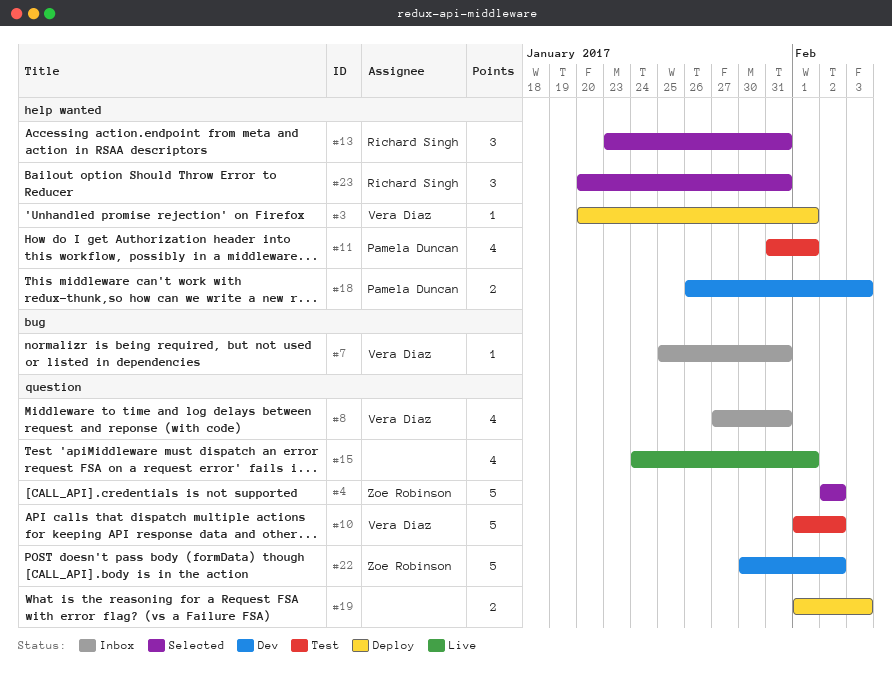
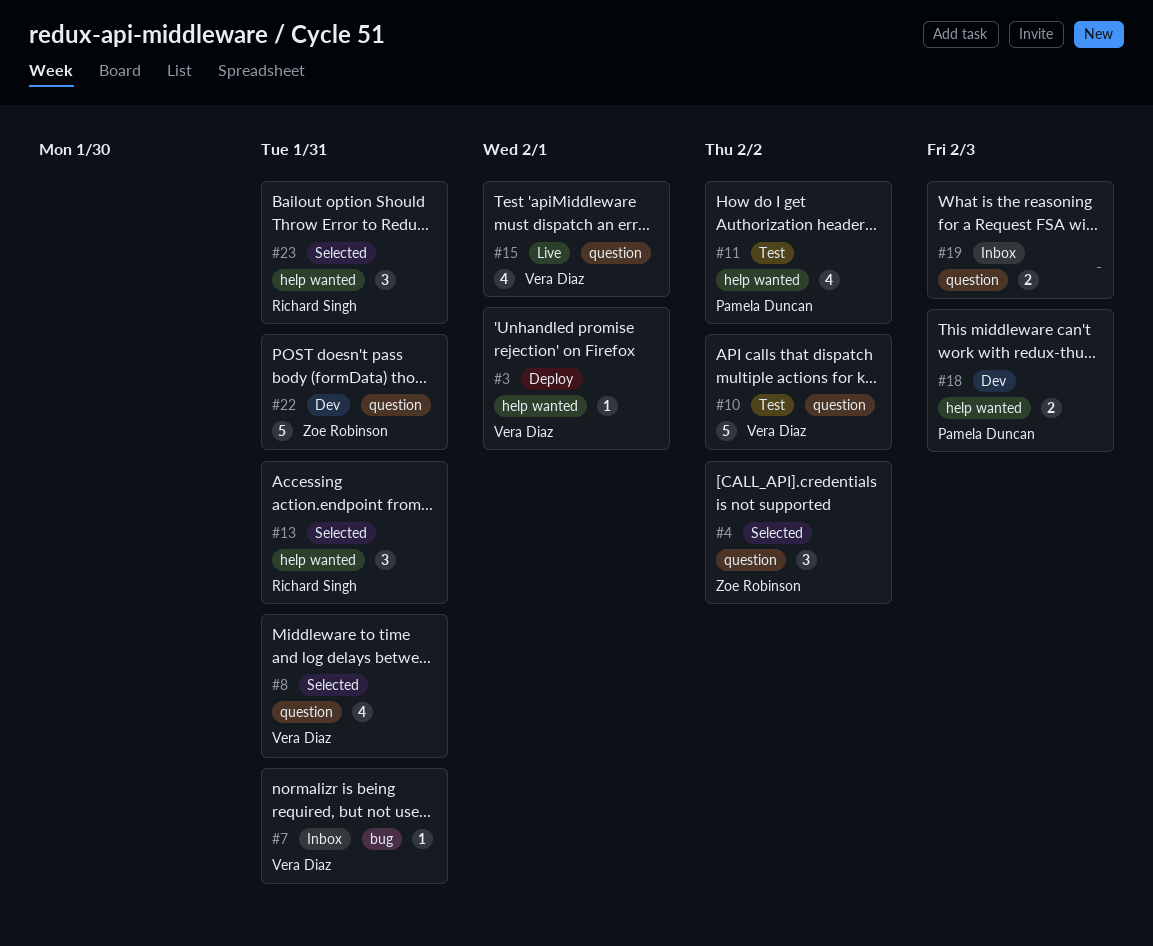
#4, estimate: 5 -> 3
#8, status: Inbox -> Selected
#11, due: Feb 1 -> Feb 2
#15, owner: none -> Vera Diaz
#19, status: Deploy -> Inbox
#22, due: Feb 2 -> Jan 31

